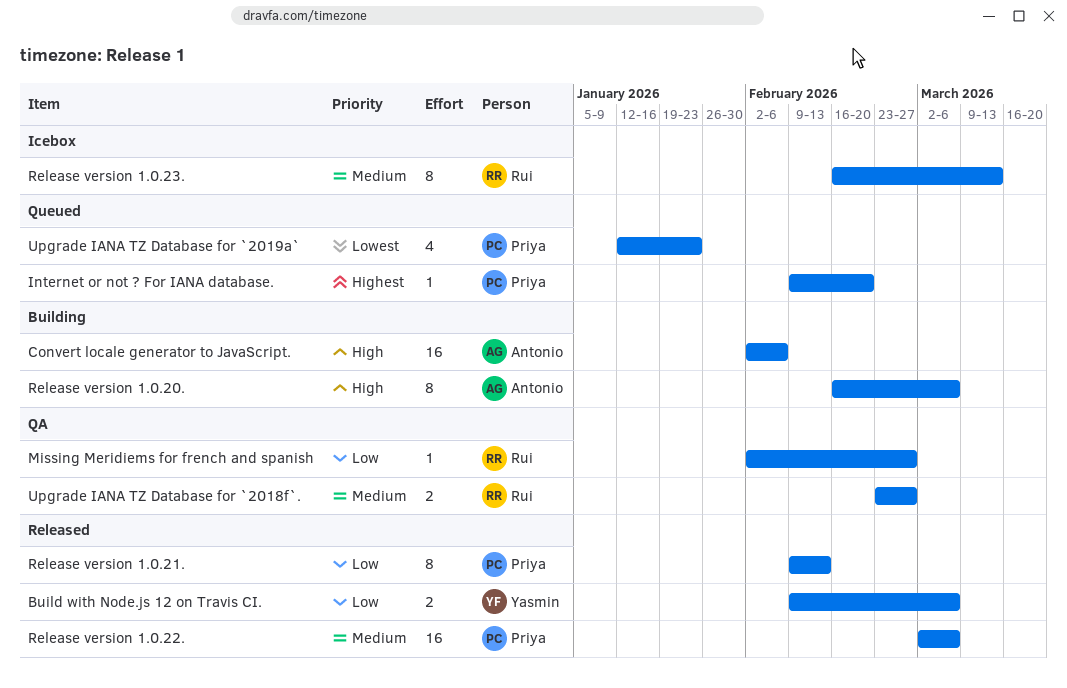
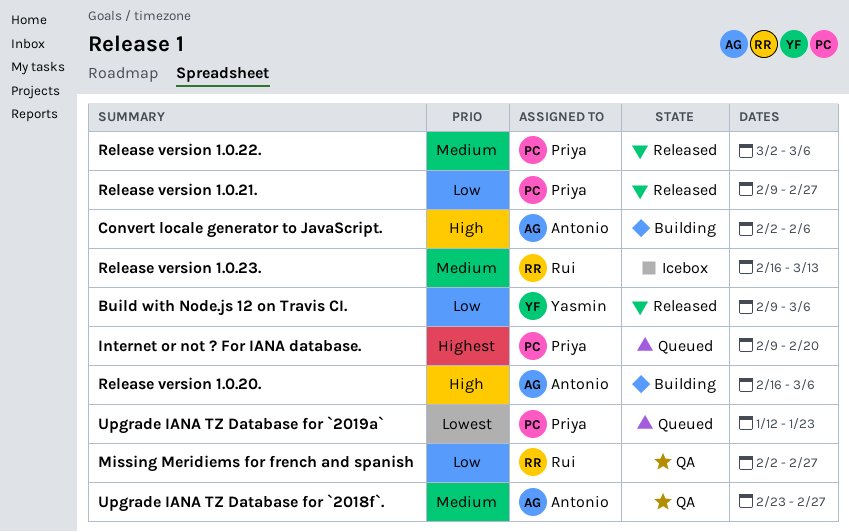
Release version 1.0.21., due: Feb 13 -> Feb 27
Upgrade IANA TZ Database for `2018f`., owner: Rui -> Antonio

